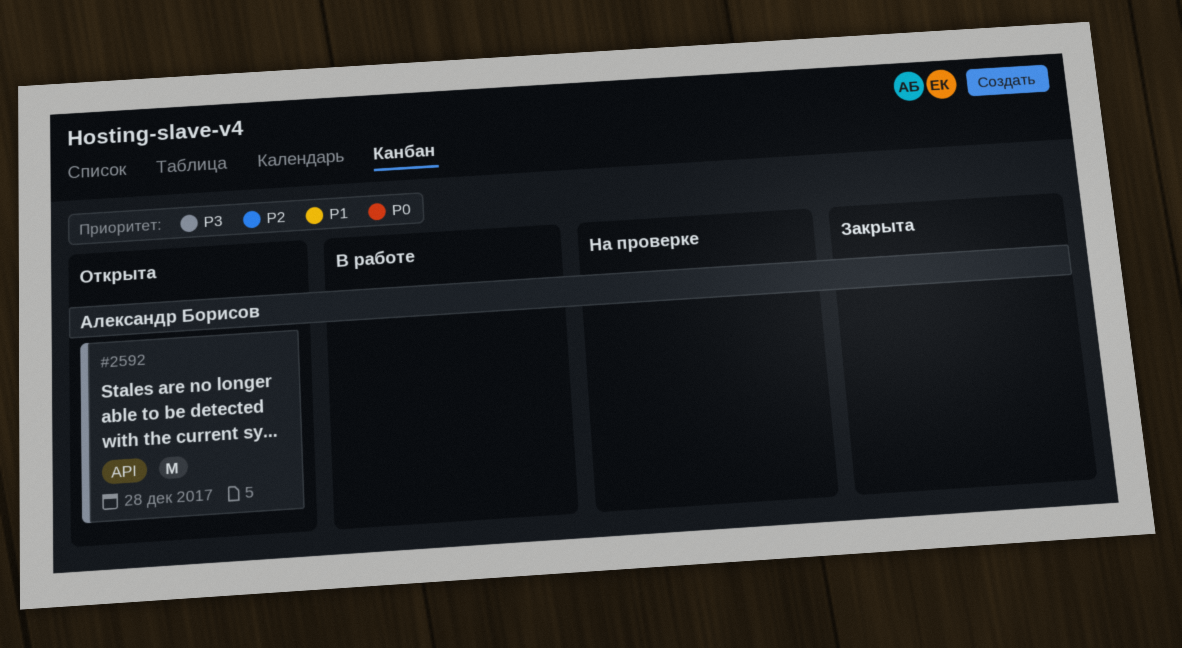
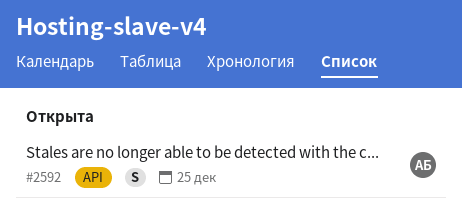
#2592, estimate: M -> S
#2592, due: Dec 28 -> Dec 25

